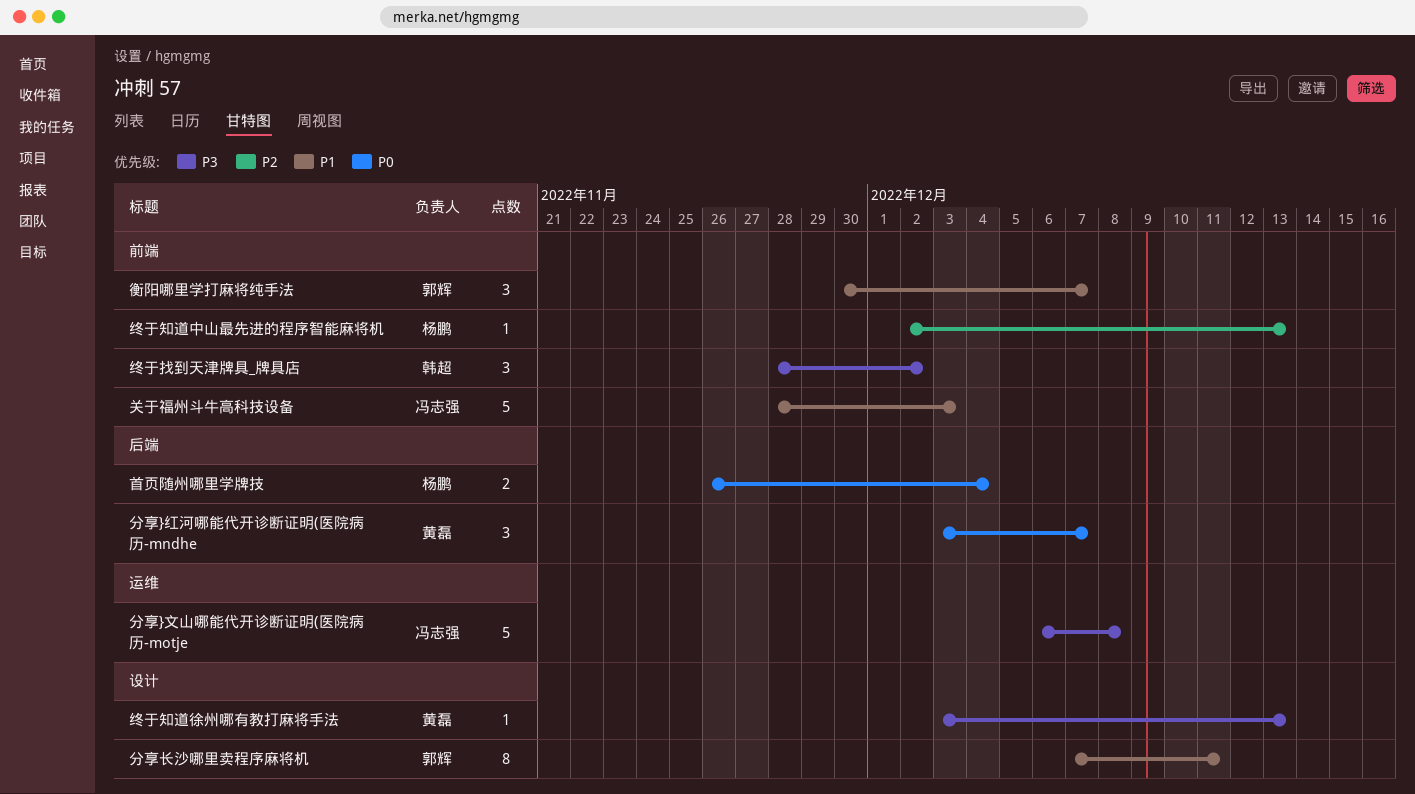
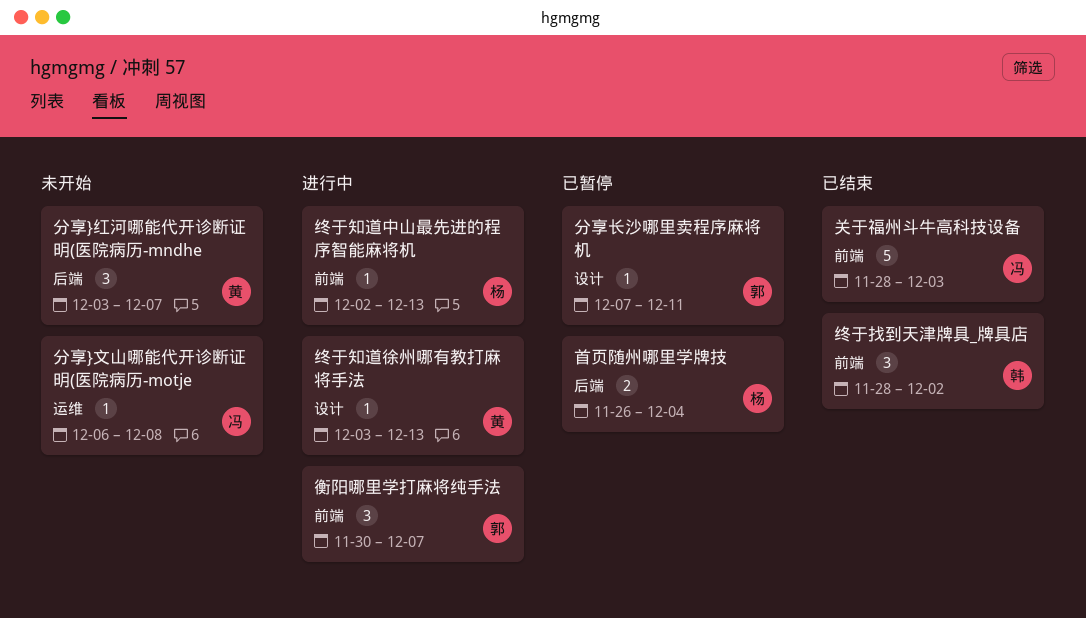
分享}文山哪能代开诊断证明(医院病历-motje, estimate: 5 -> 1
分享长沙哪里卖程序麻将机, estimate: 8 -> 1

